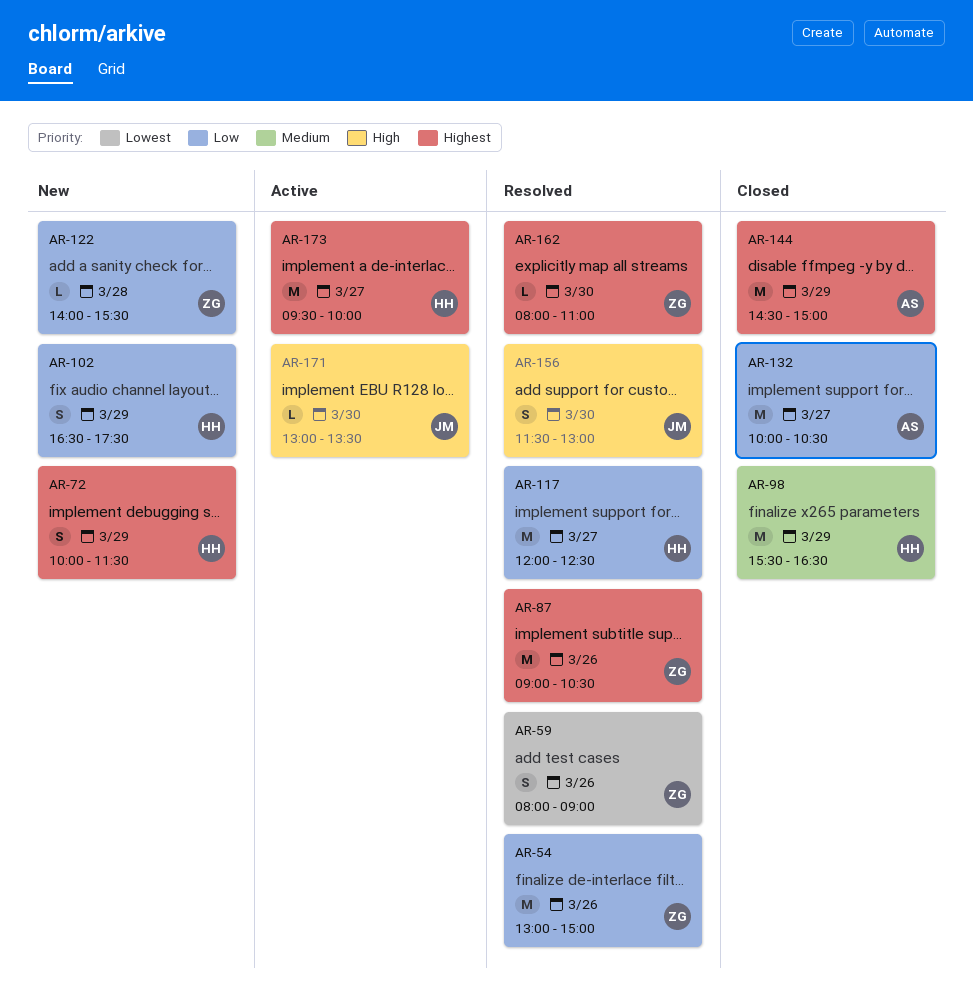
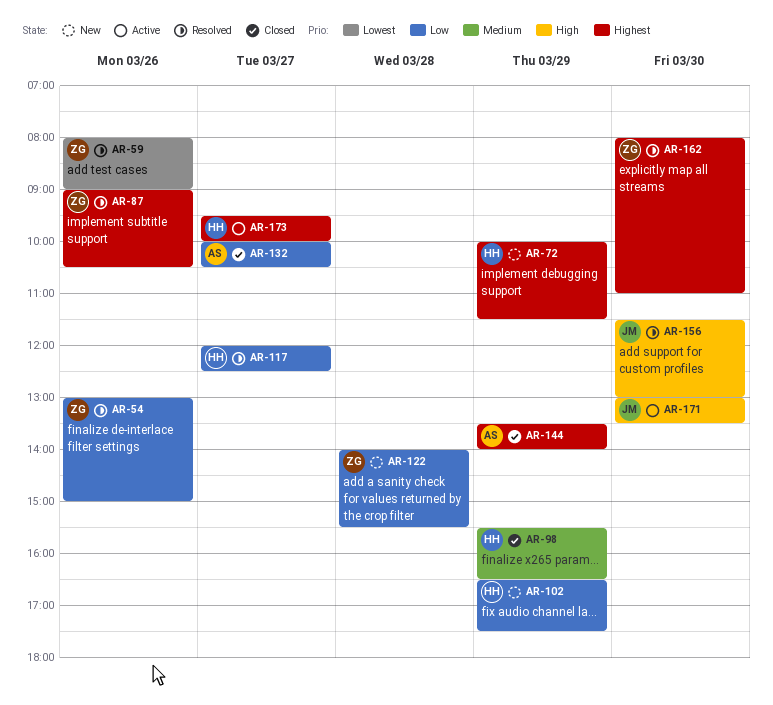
AR-144, begins: 14:30 -> 13:30
AR-144, ends: 15:00 -> 14:00

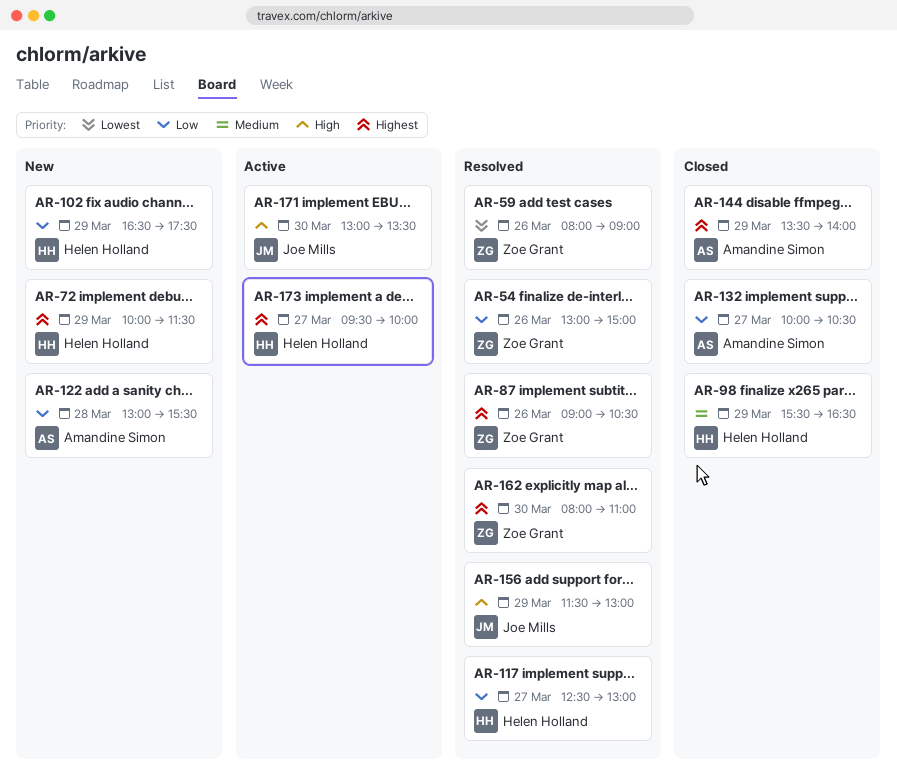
AR-117, begins: 12:00 -> 12:30
AR-117, ends: 12:30 -> 13:00
AR-122, owner: Zoe Grant -> Amandine Simon
AR-122, begins: 14:00 -> 13:00
AR-156, day: Mar 30 -> Mar 29

